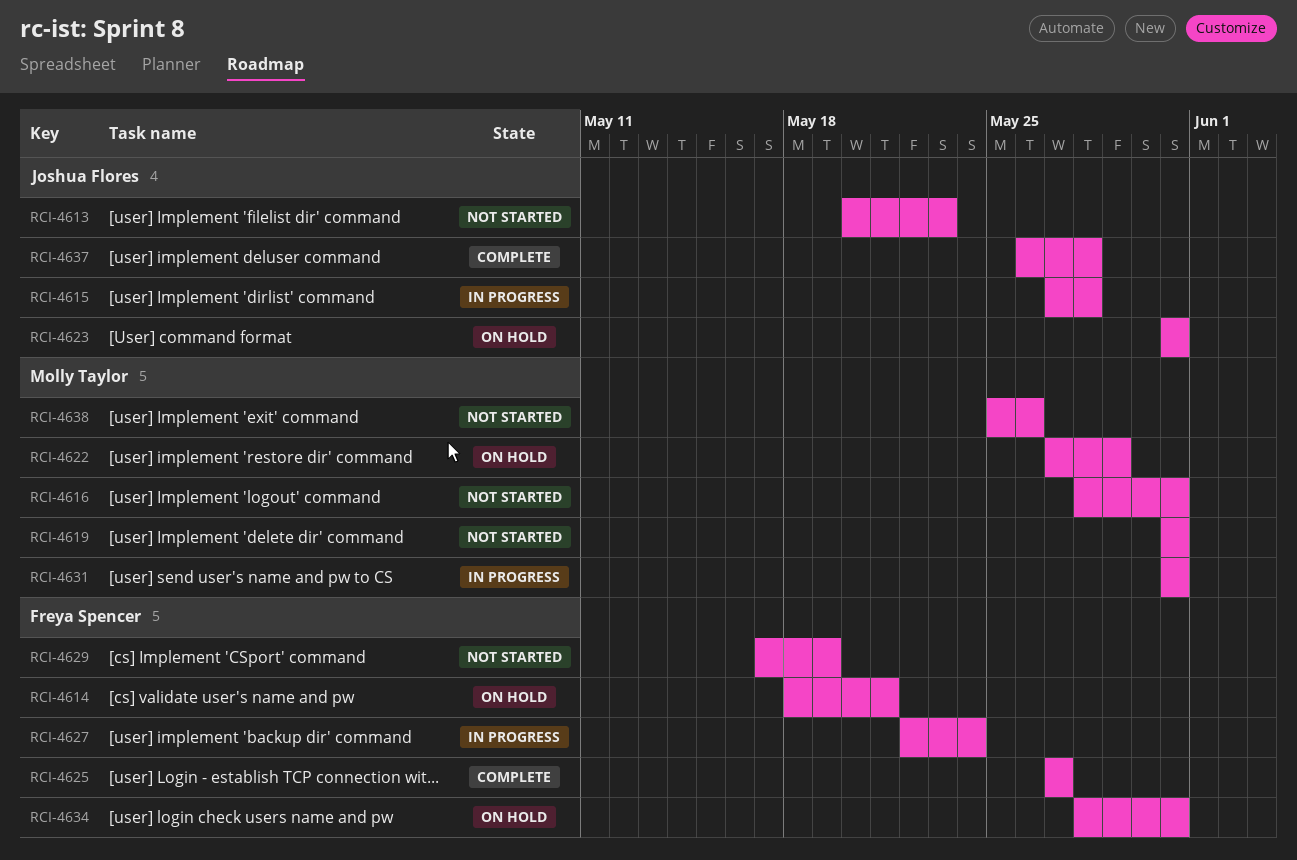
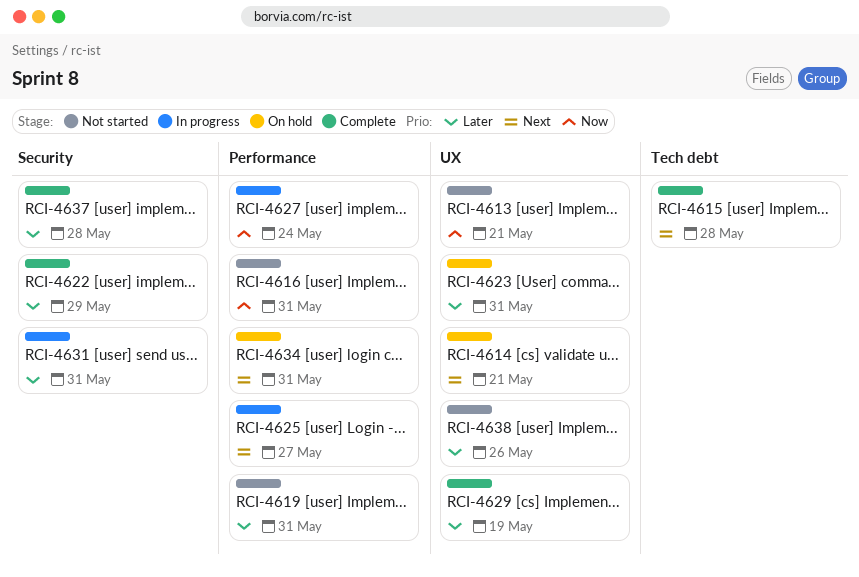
RCI-4613, due: May 23 -> May 21
RCI-4615, status: In progress -> Complete
RCI-4622, status: On hold -> Complete
RCI-4625, status: Complete -> In progress
RCI-4629, status: Not started -> Complete

